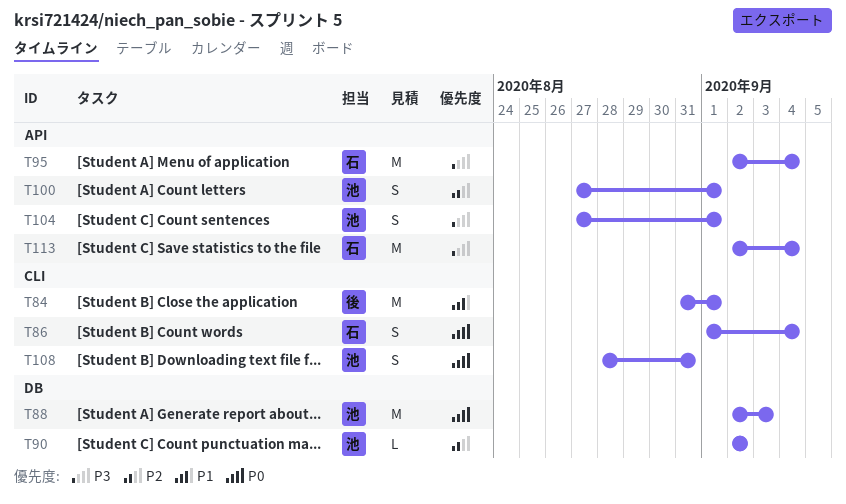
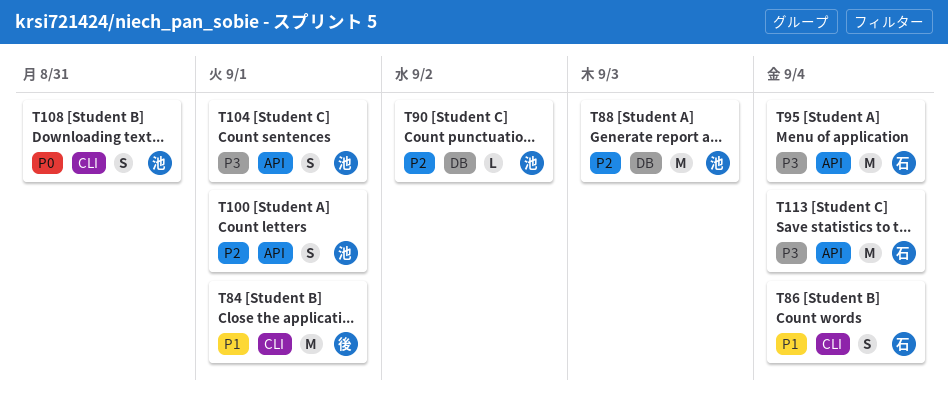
T86, priority: P0 -> P1
T88, priority: P0 -> P2

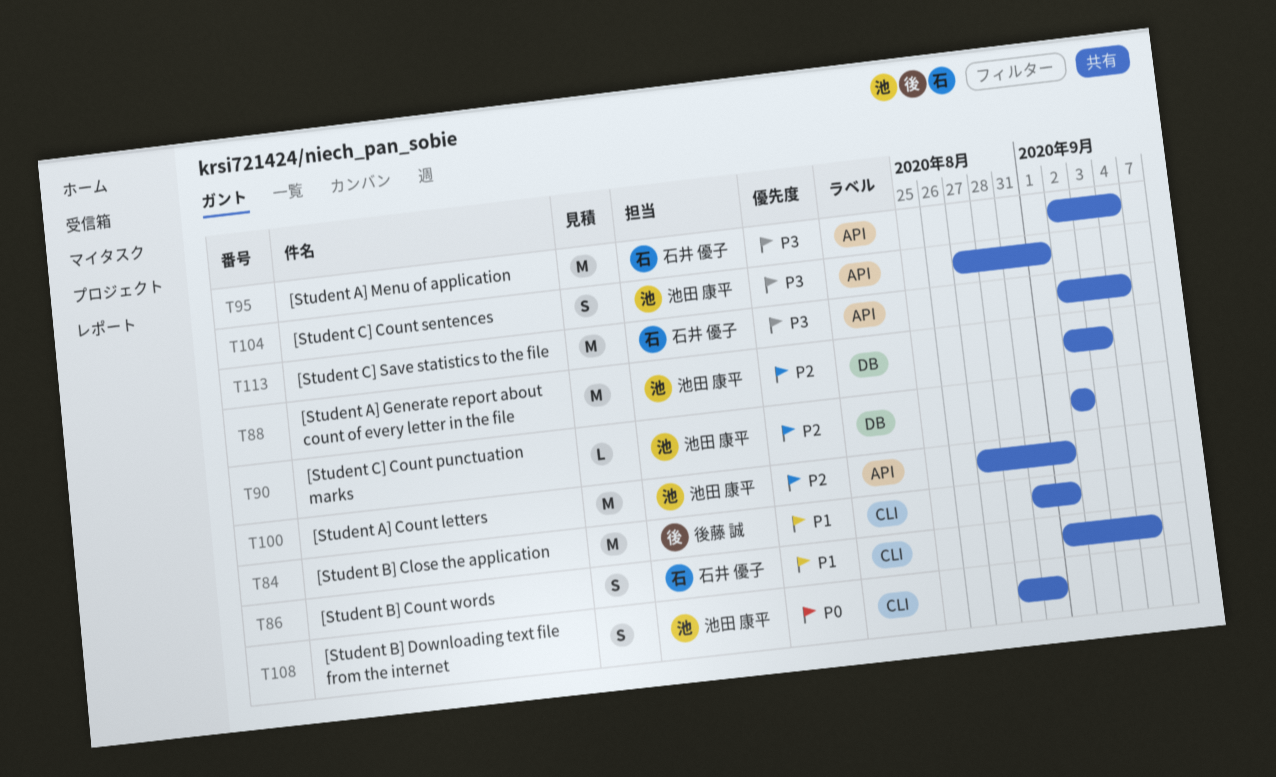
T100, estimate: S -> M

